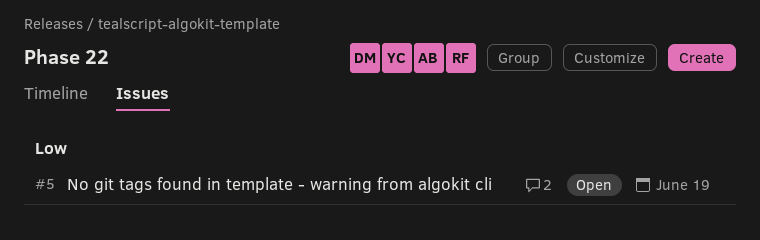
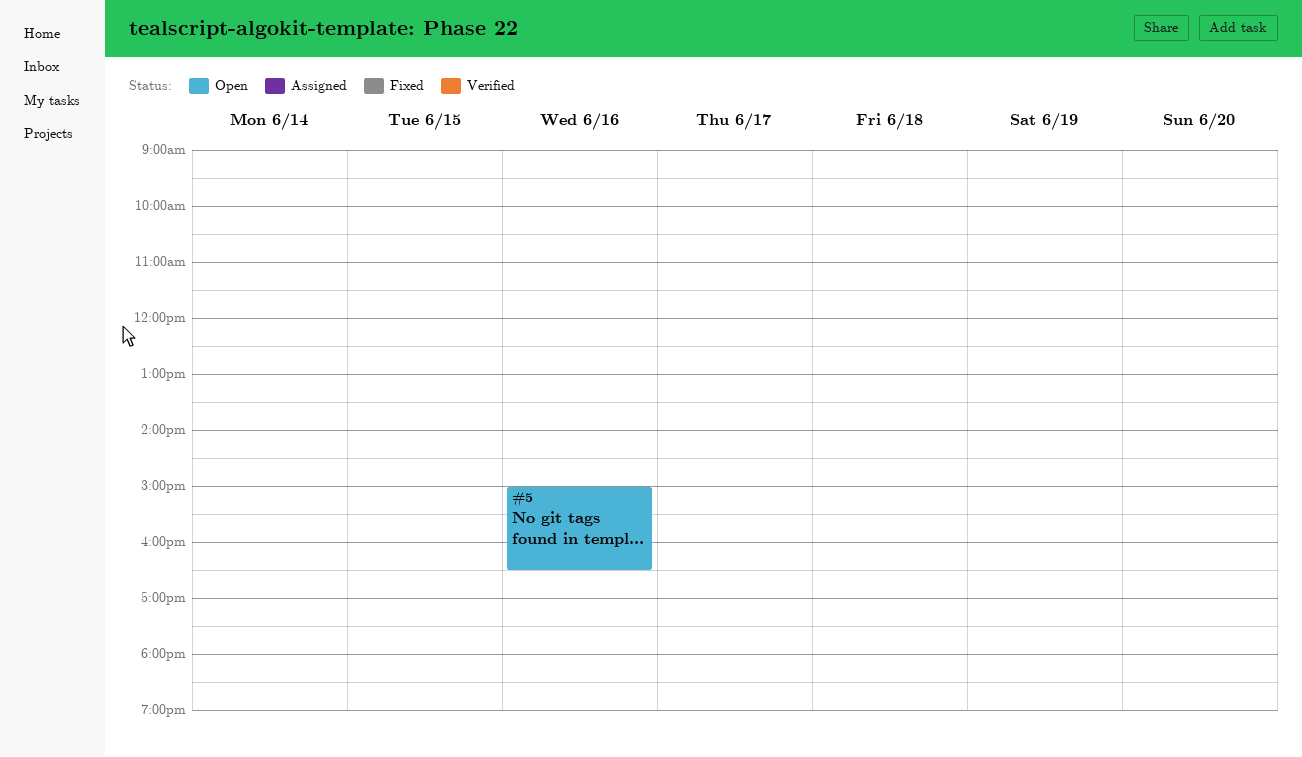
#5, day: Jun 19 -> Jun 16

